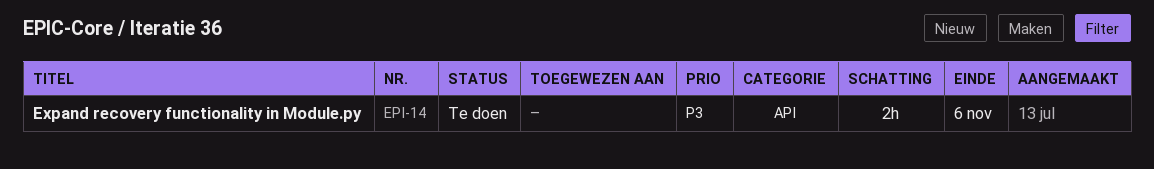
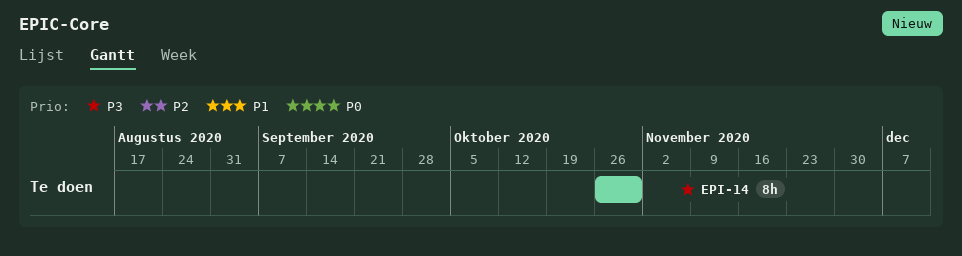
EPI-14, estimate: 2h -> 8h
EPI-14, due: Nov 6 -> Oct 30

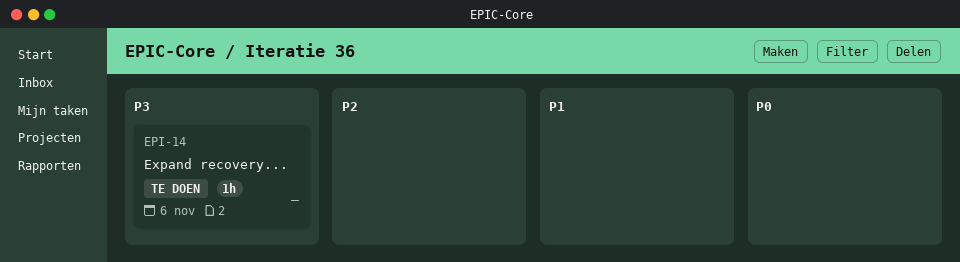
EPI-14, estimate: 8h -> 1h
EPI-14, due: Oct 30 -> Nov 6

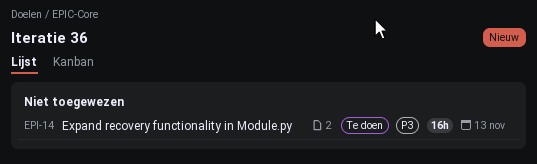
EPI-14, estimate: 1h -> 16h
EPI-14, due: Nov 6 -> Nov 13

